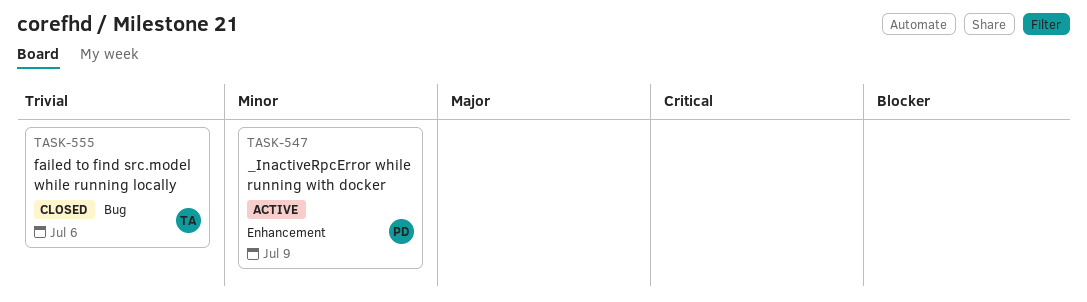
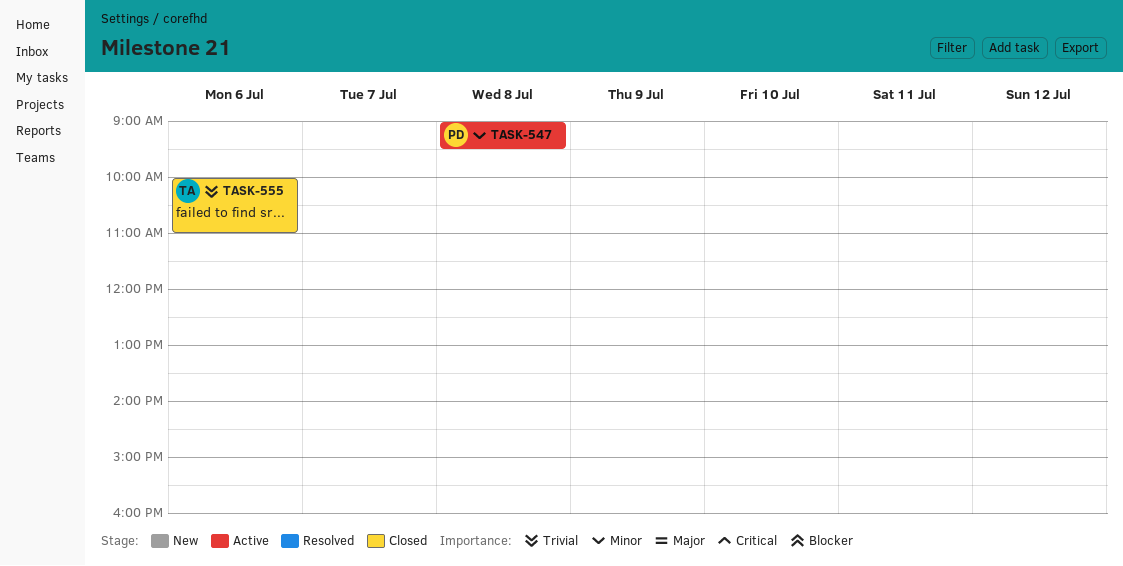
TASK-547, day: Jul 9 -> Jul 8

